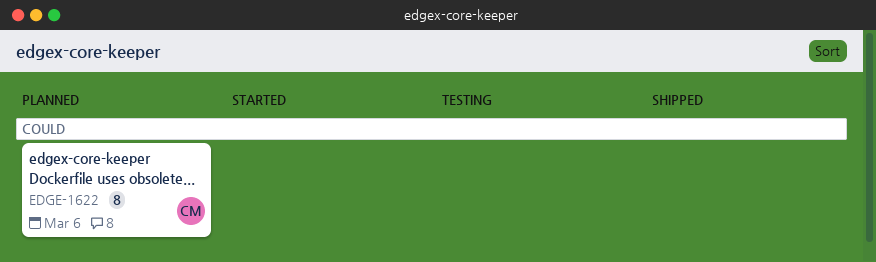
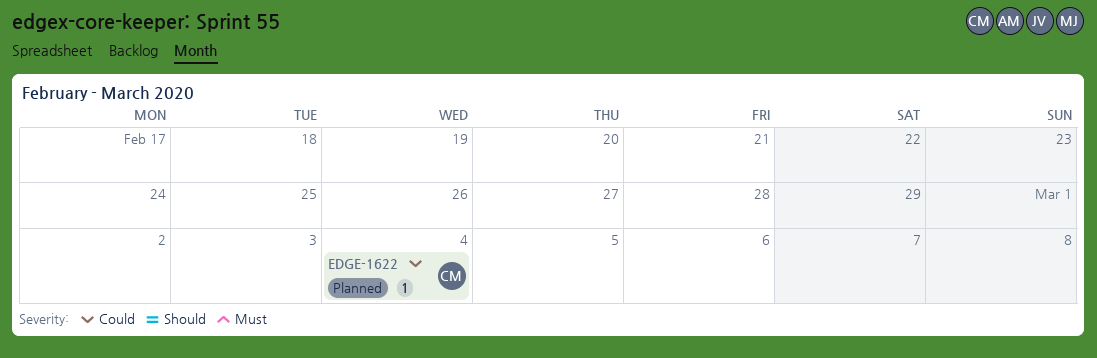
EDGE-1622, estimate: 8 -> 1
EDGE-1622, due: Mar 6 -> Mar 4

